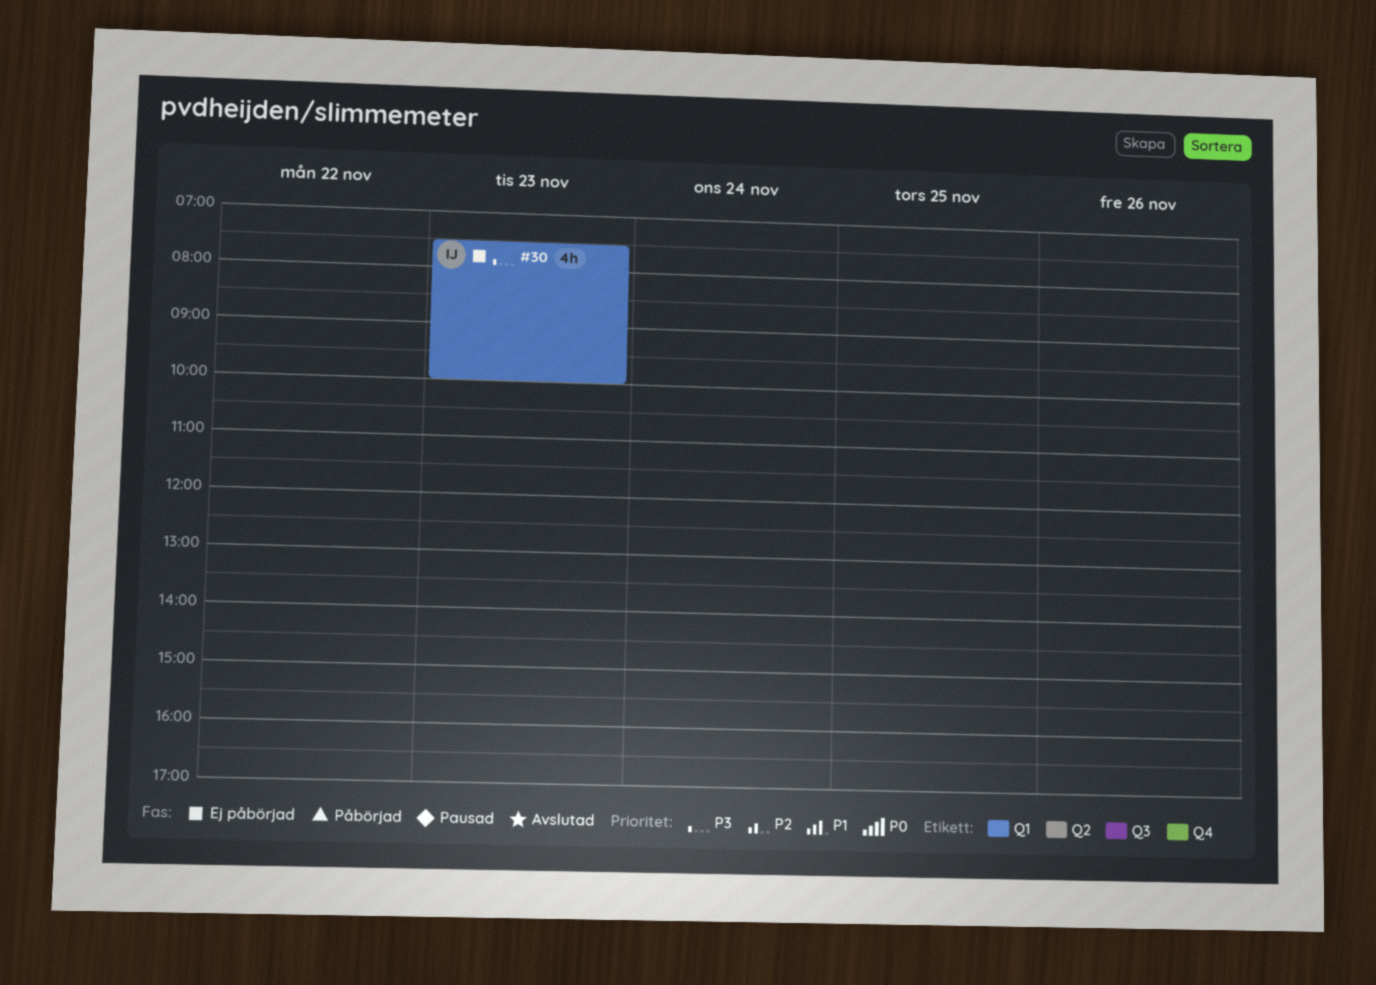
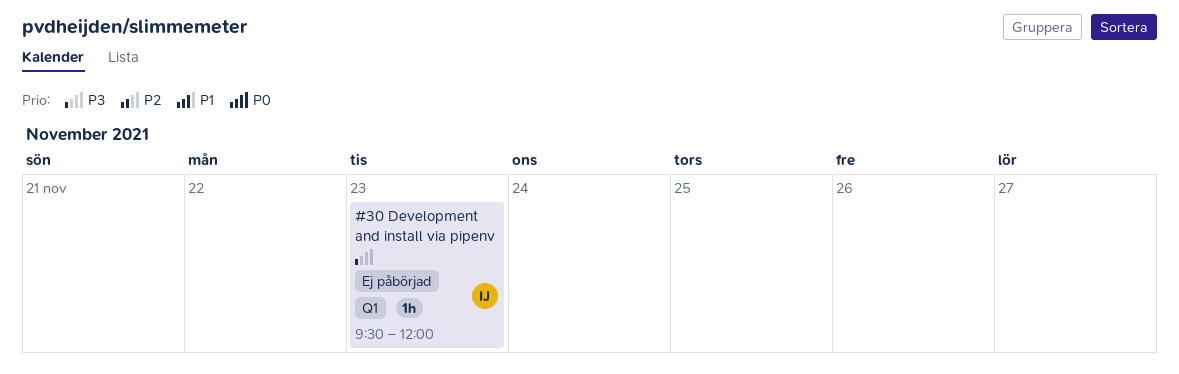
#30, estimate: 4h -> 1h
#30, begins: 07:30 -> 09:30
#30, ends: 10:00 -> 12:00

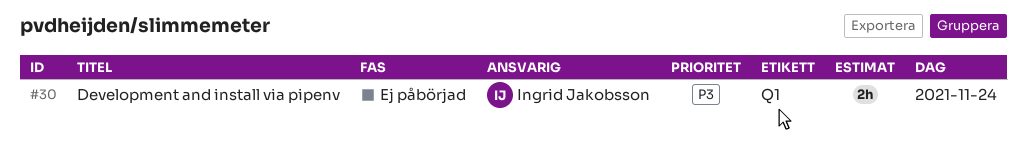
#30, estimate: 1h -> 2h
#30, day: Nov 23 -> Nov 24

